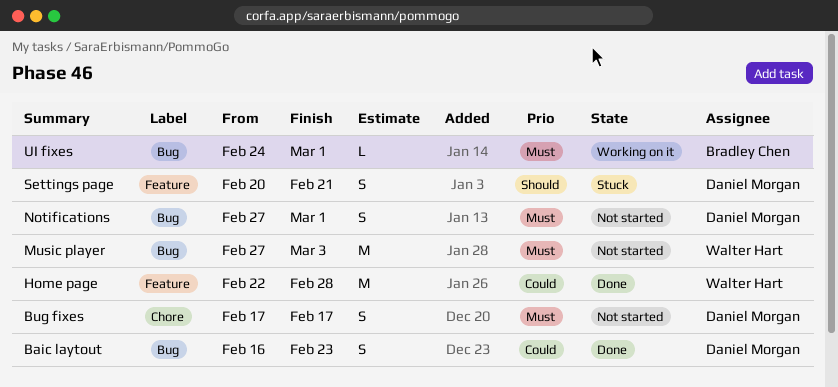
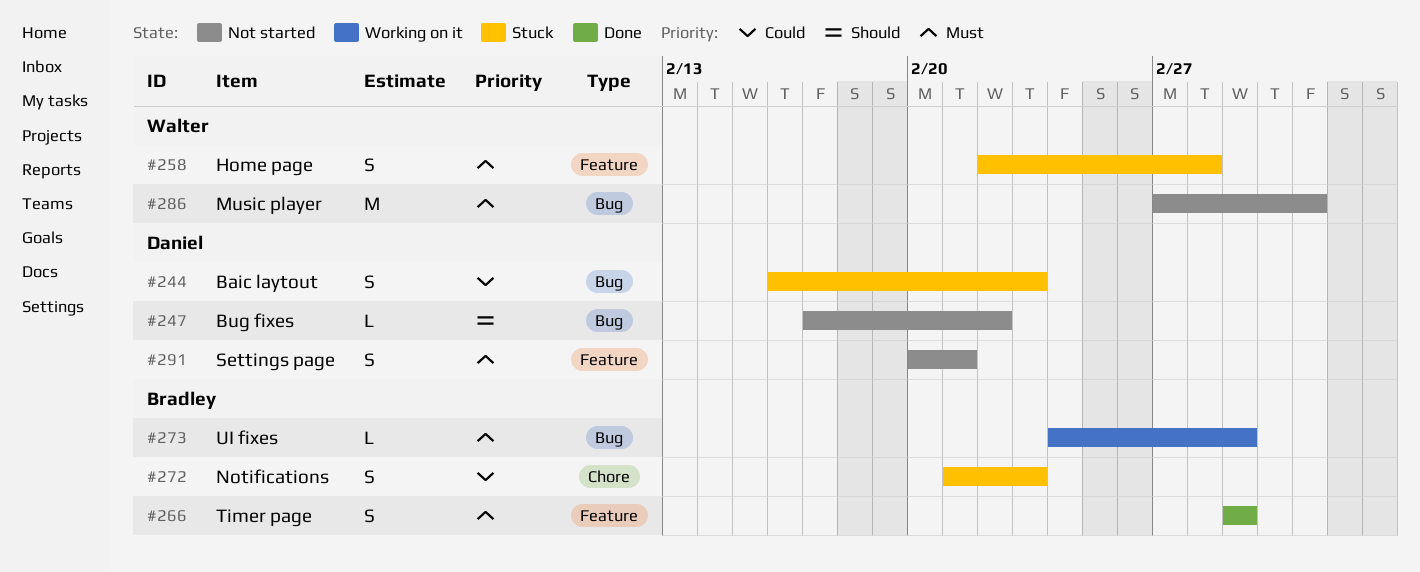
Baic laytout, status: Done -> Stuck
Bug fixes, priority: Must -> Should
Bug fixes, label: Chore -> Bug
Bug fixes, estimate: S -> L
Bug fixes, due: Feb 17 -> Feb 22
Home page, status: Done -> Stuck
Home page, priority: Could -> Must
Home page, estimate: M -> S
Notifications, status: Not started -> Stuck
Notifications, owner: Daniel Morgan -> Bradley Chen
Notifications, priority: Must -> Could
Notifications, label: Bug -> Chore
Notifications, start: Feb 27 -> Feb 21
Notifications, due: Mar 1 -> Feb 23
Settings page, status: Stuck -> Not started
Settings page, priority: Should -> Must
Timer page: none -> present

